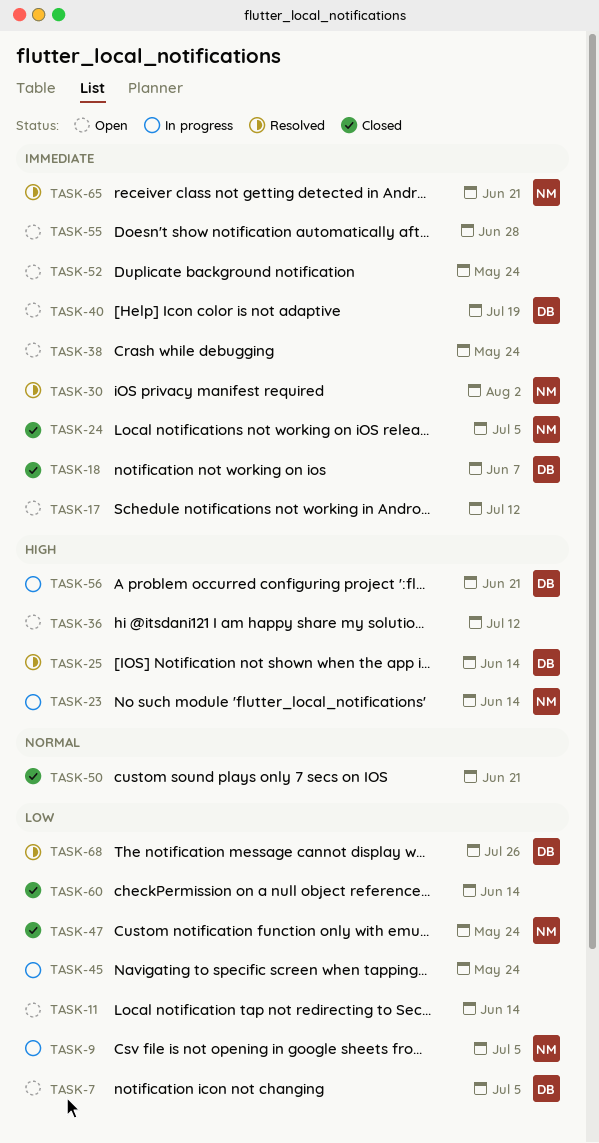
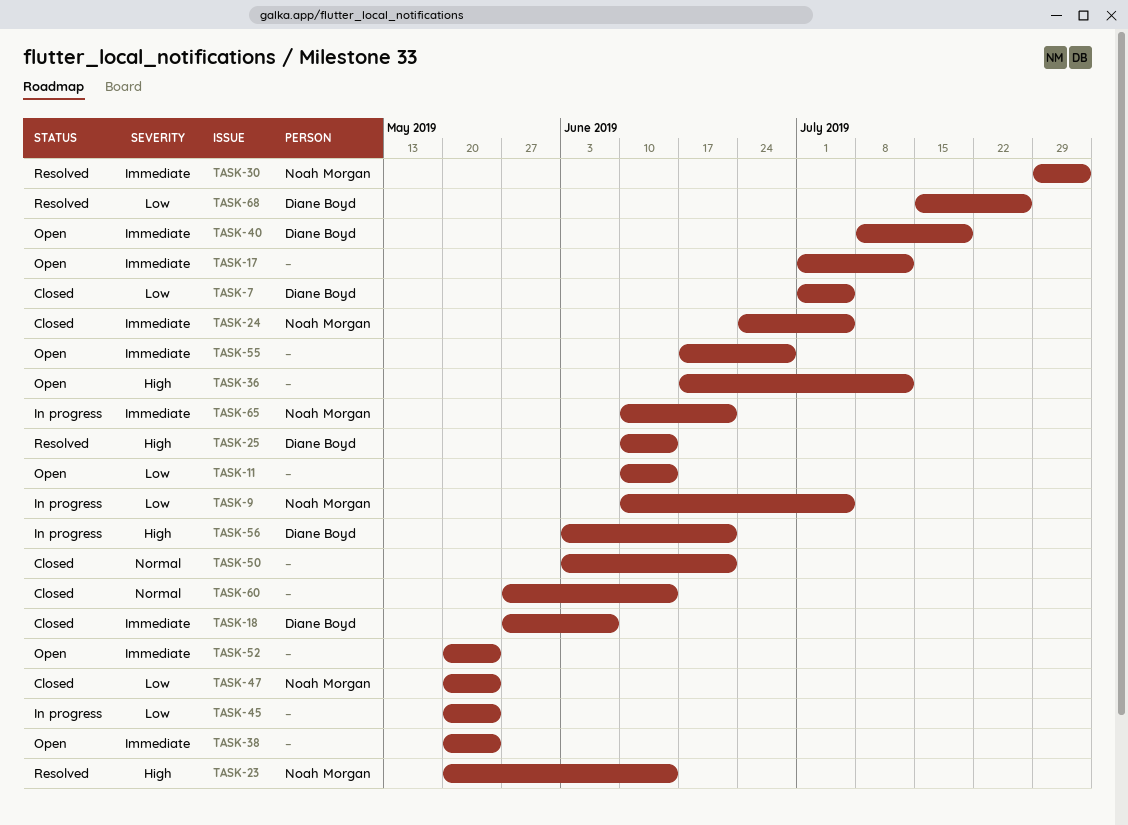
TASK-7, status: Open -> Closed
TASK-23, status: In progress -> Resolved
TASK-60, priority: Low -> Normal
TASK-65, status: Resolved -> In progress

